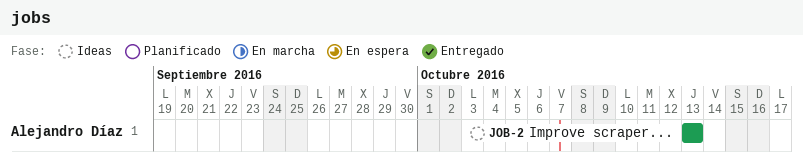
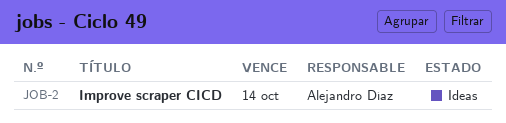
JOB-2, due: Oct 13 -> Oct 14

